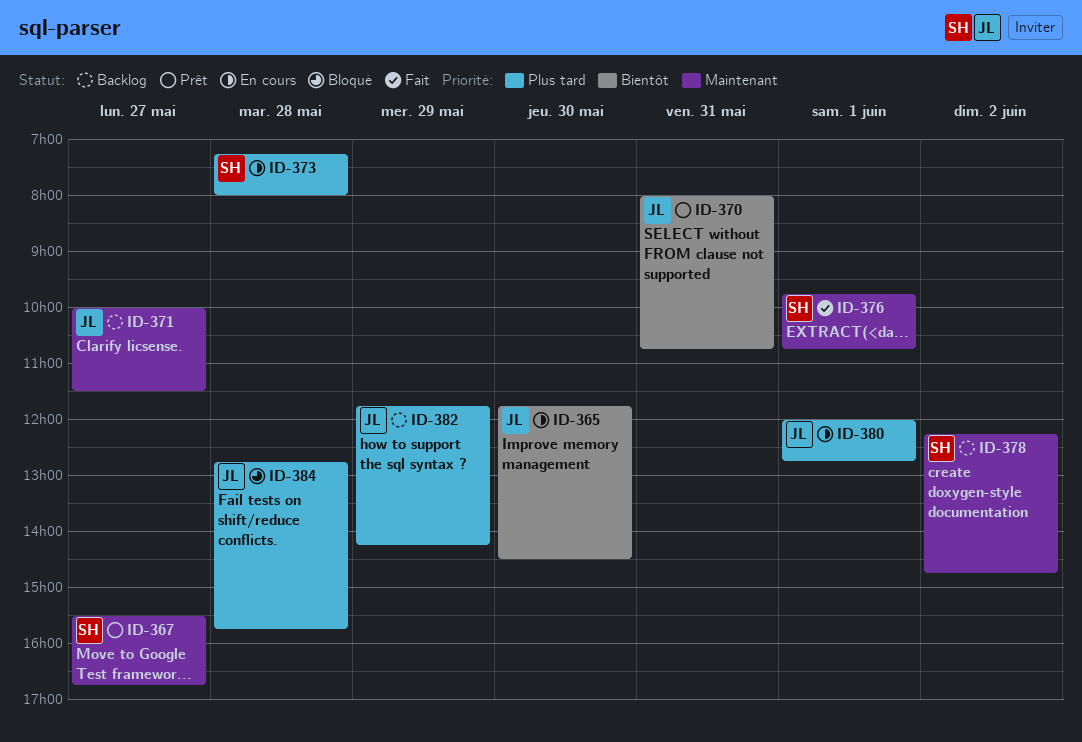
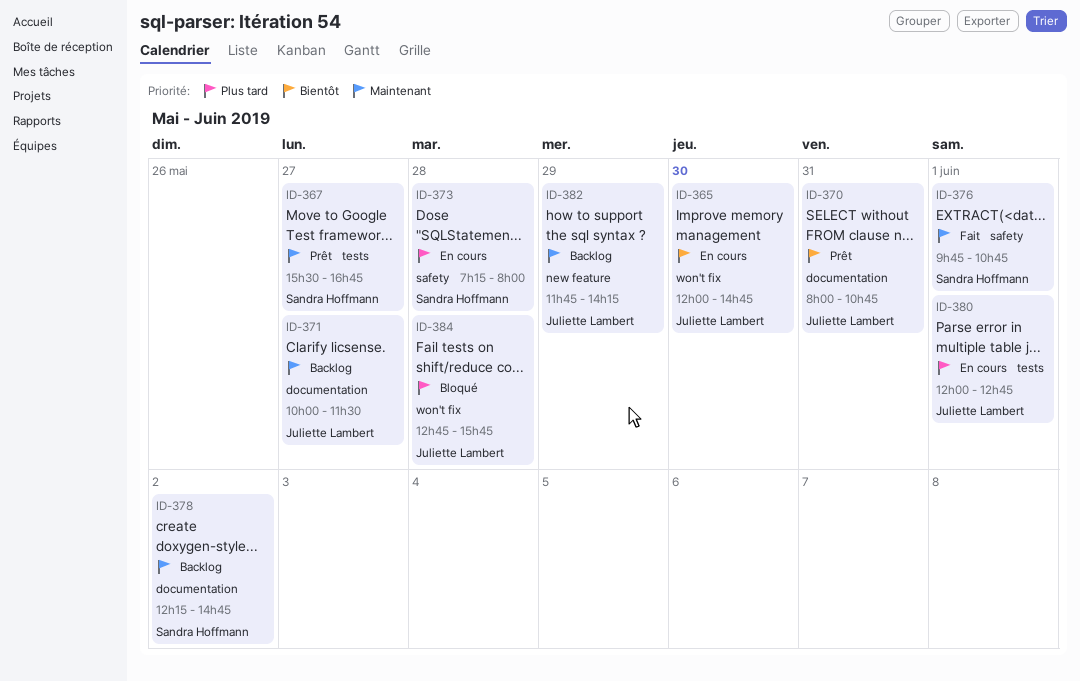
ID-365, begins: 11:45 -> 12:00
ID-365, ends: 14:30 -> 14:45
ID-382, priority: Plus tard -> Maintenant

